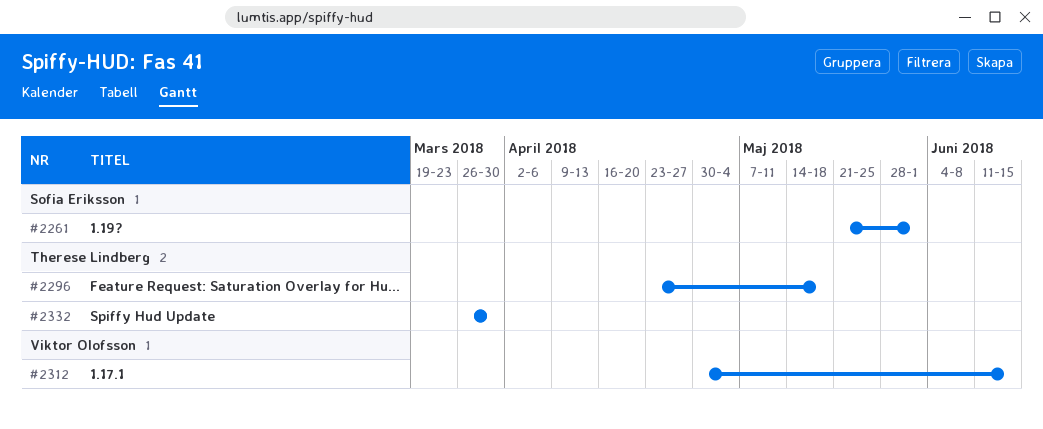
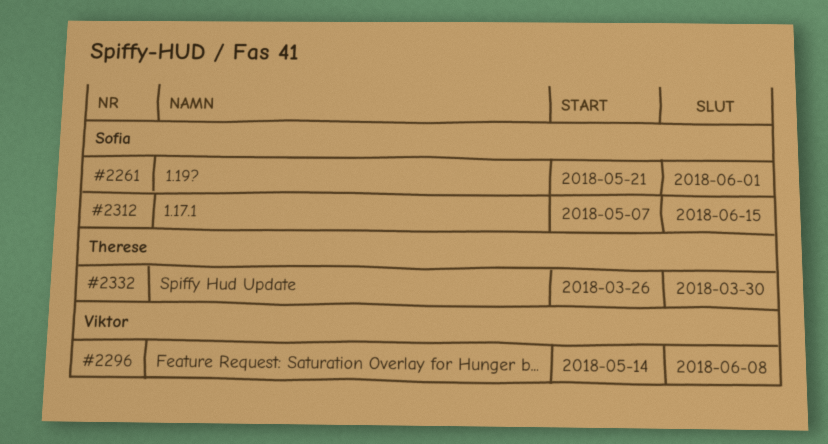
#2296, owner: Therese Lindberg -> Viktor Olofsson
#2296, start: Apr 23 -> May 14
#2296, due: May 18 -> Jun 8
#2312, owner: Viktor Olofsson -> Sofia Eriksson
#2312, start: Apr 30 -> May 7

